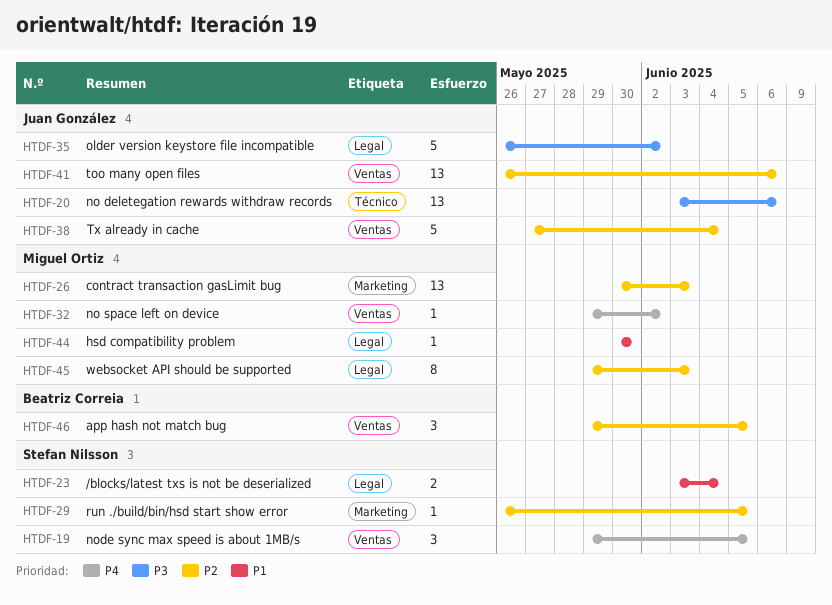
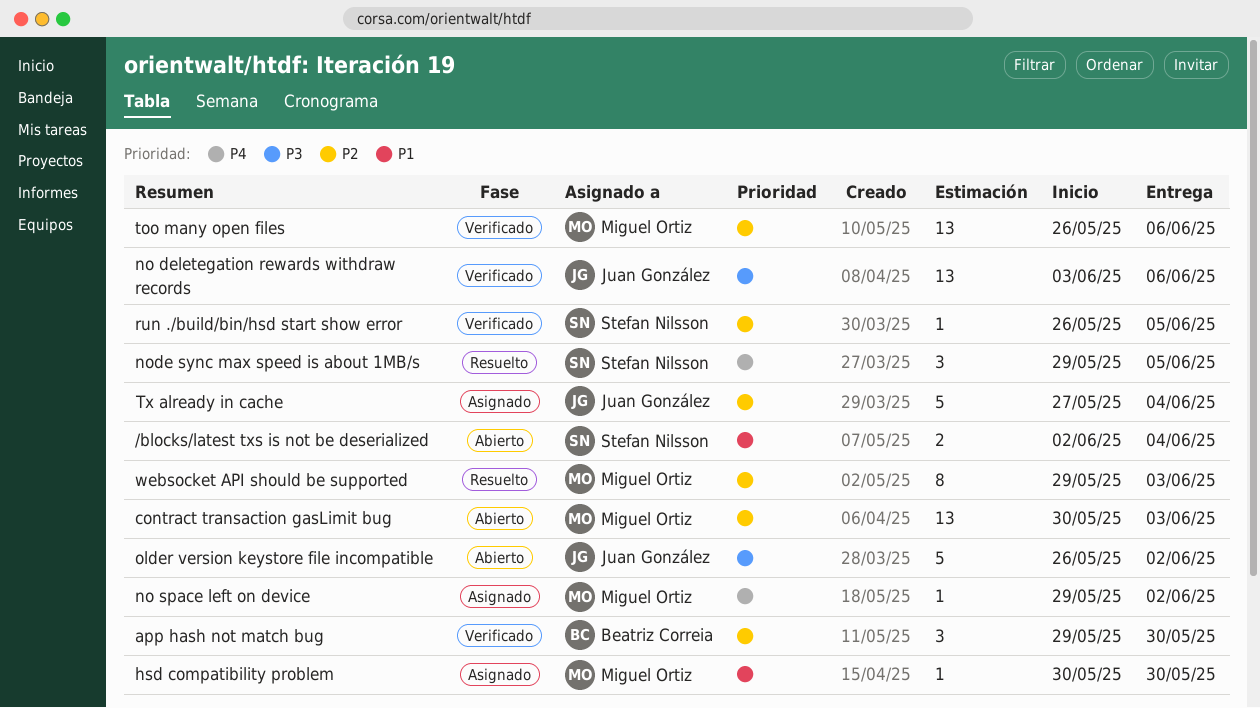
/blocks/latest txs is not be deserialized, start: Jun 3 -> Jun 2
app hash not match bug, due: Jun 5 -> May 30
too many open files, owner: Juan González -> Miguel Ortiz

